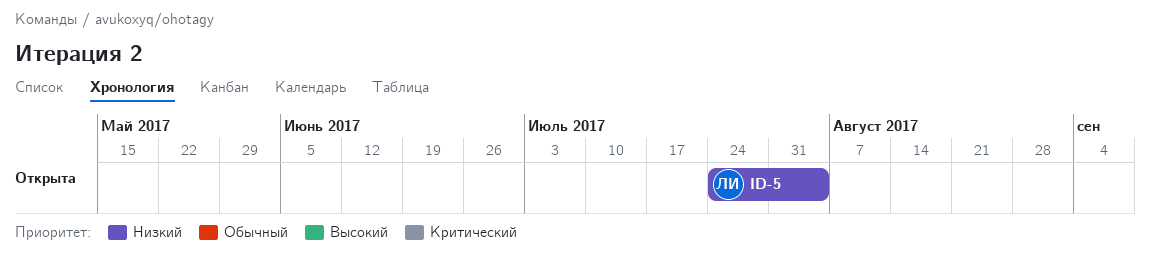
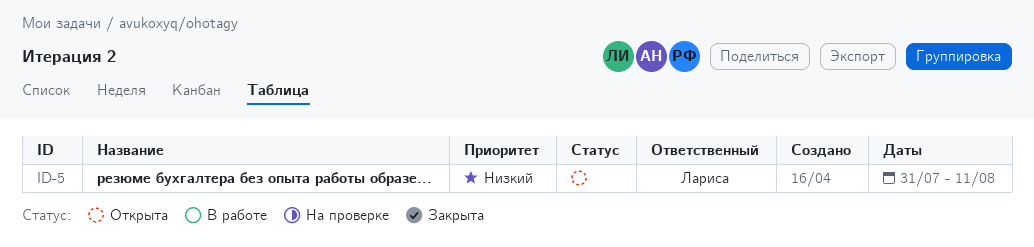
ID-5, start: Jul 24 -> Jul 31
ID-5, due: Aug 4 -> Aug 11

